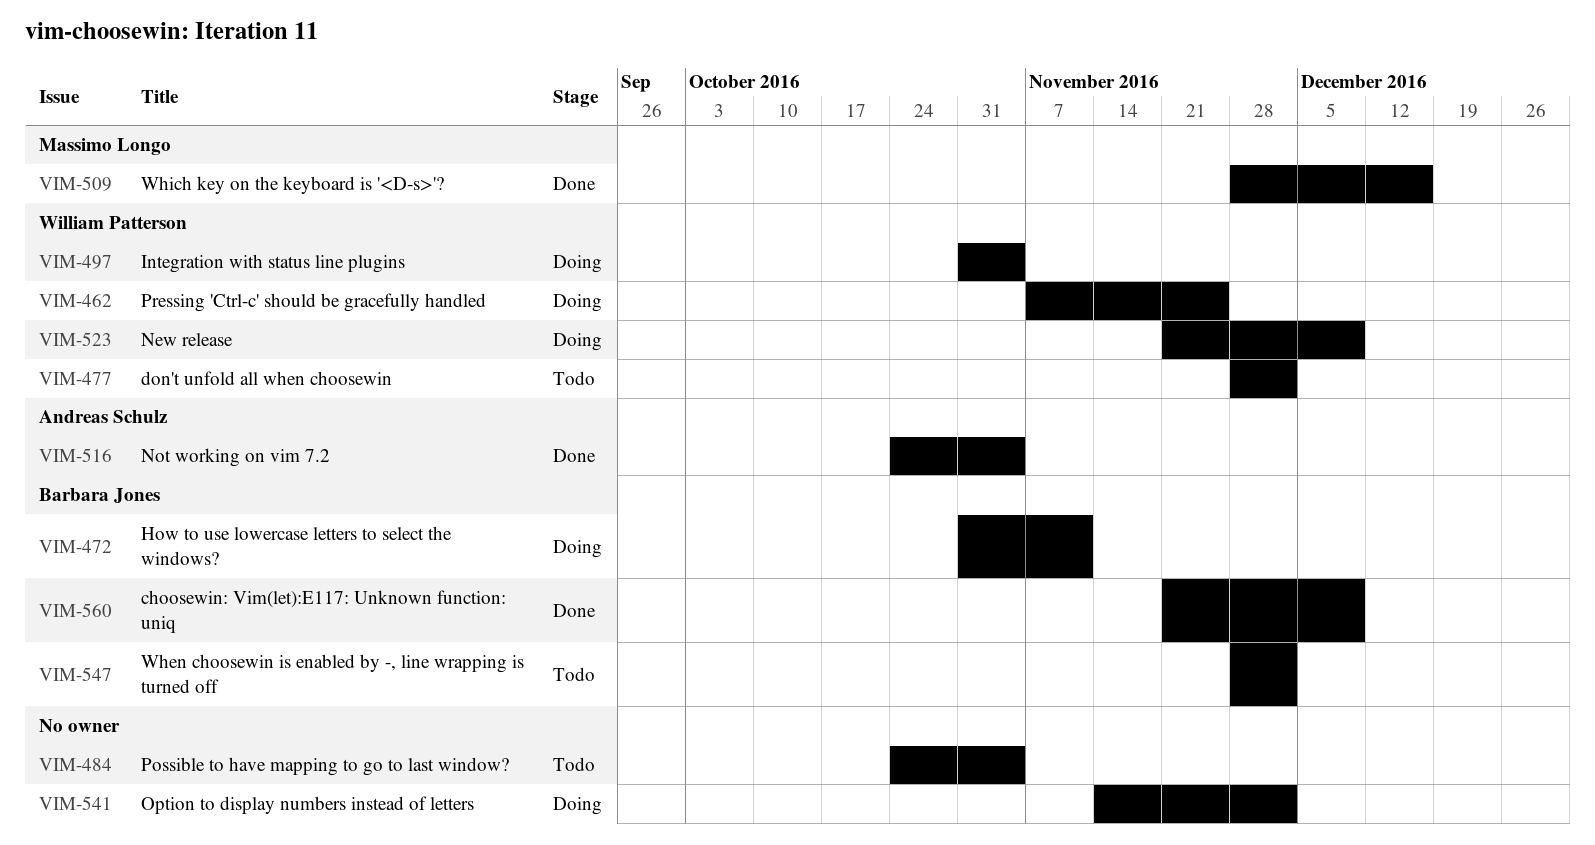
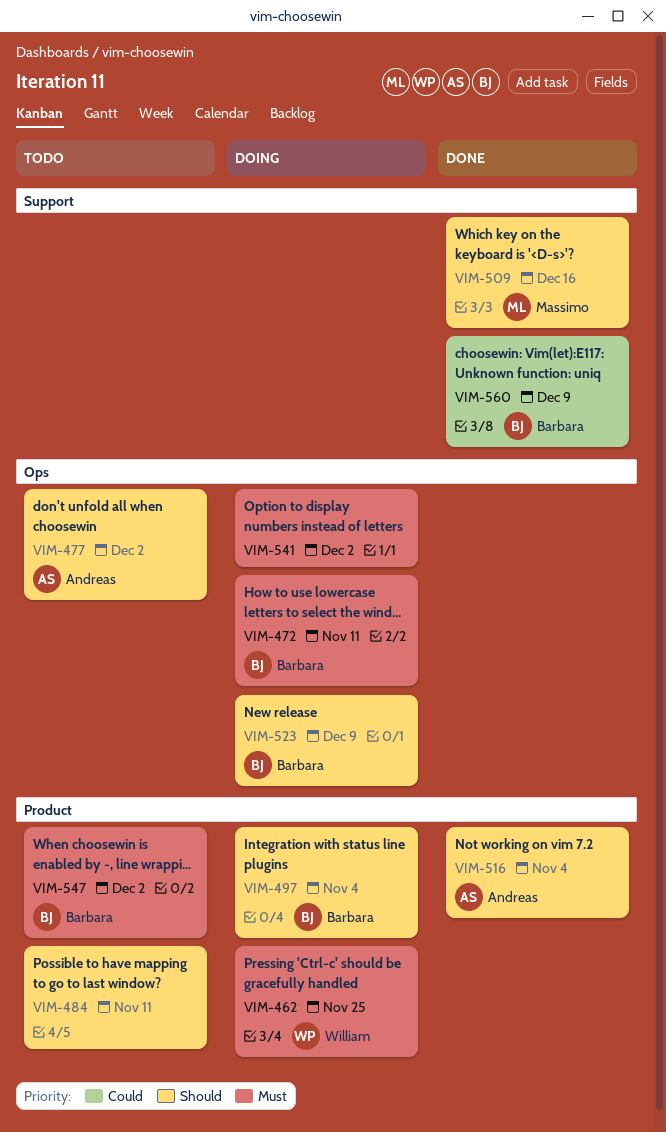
VIM-477, owner: William Patterson -> Andreas Schulz
VIM-484, due: Nov 4 -> Nov 11
VIM-497, owner: William Patterson -> Barbara Jones
VIM-523, owner: William Patterson -> Barbara Jones

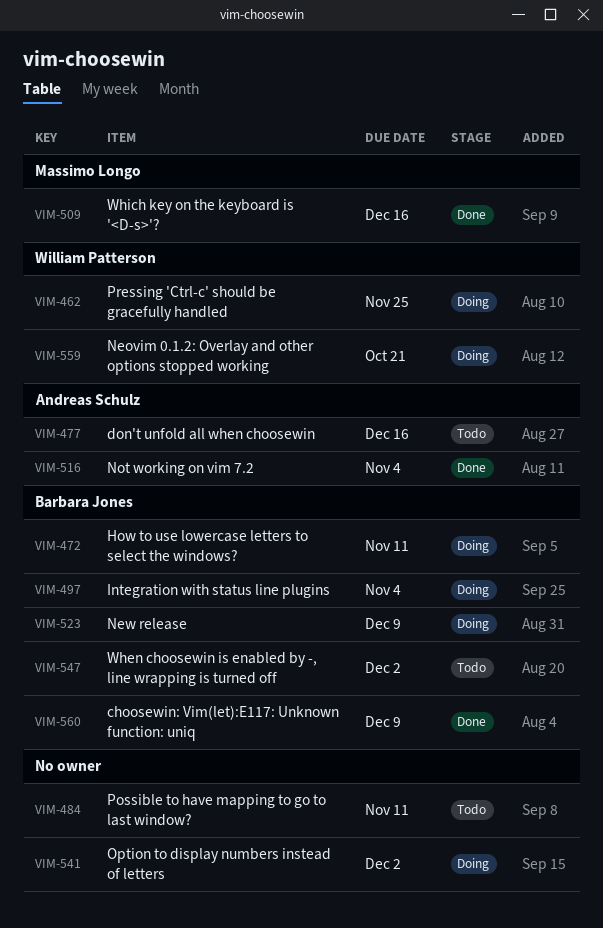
VIM-477, due: Dec 2 -> Dec 16
VIM-559: none -> present

